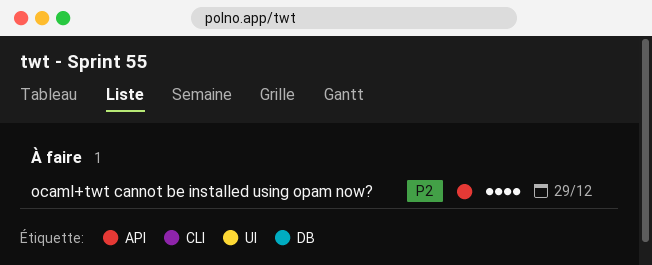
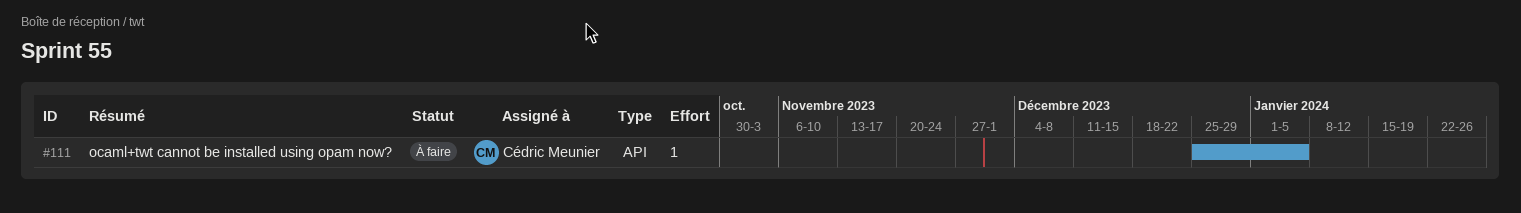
ocaml+twt cannot be installed using opam now?, estimate: 4 -> 1
ocaml+twt cannot be installed using opam now?, due: Dec 29 -> Jan 5

